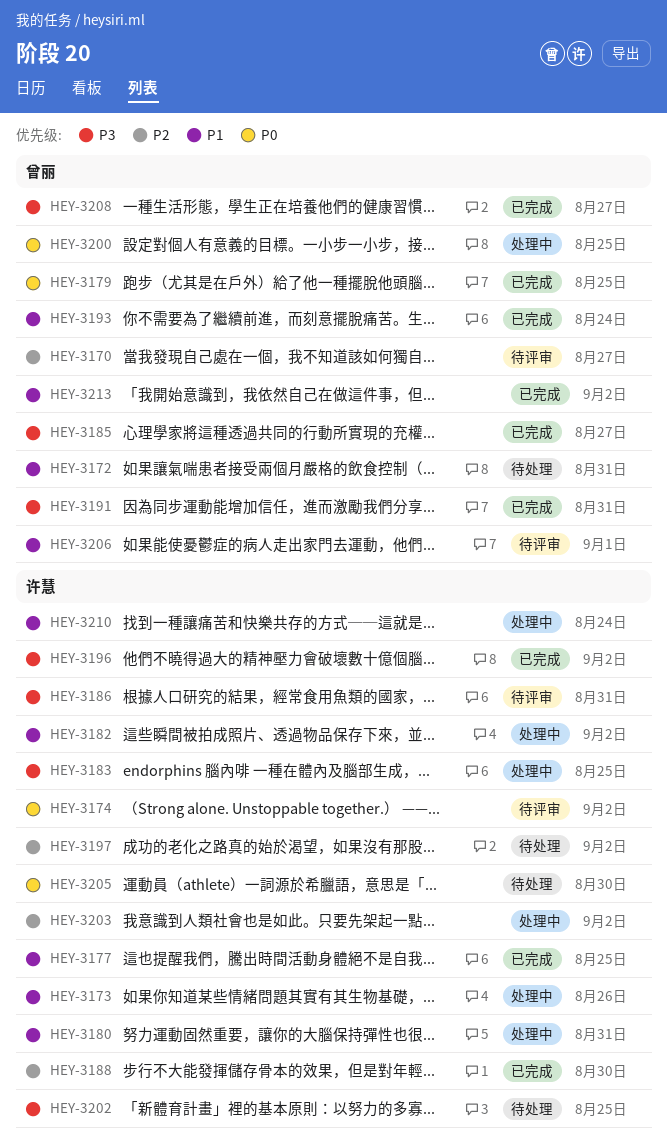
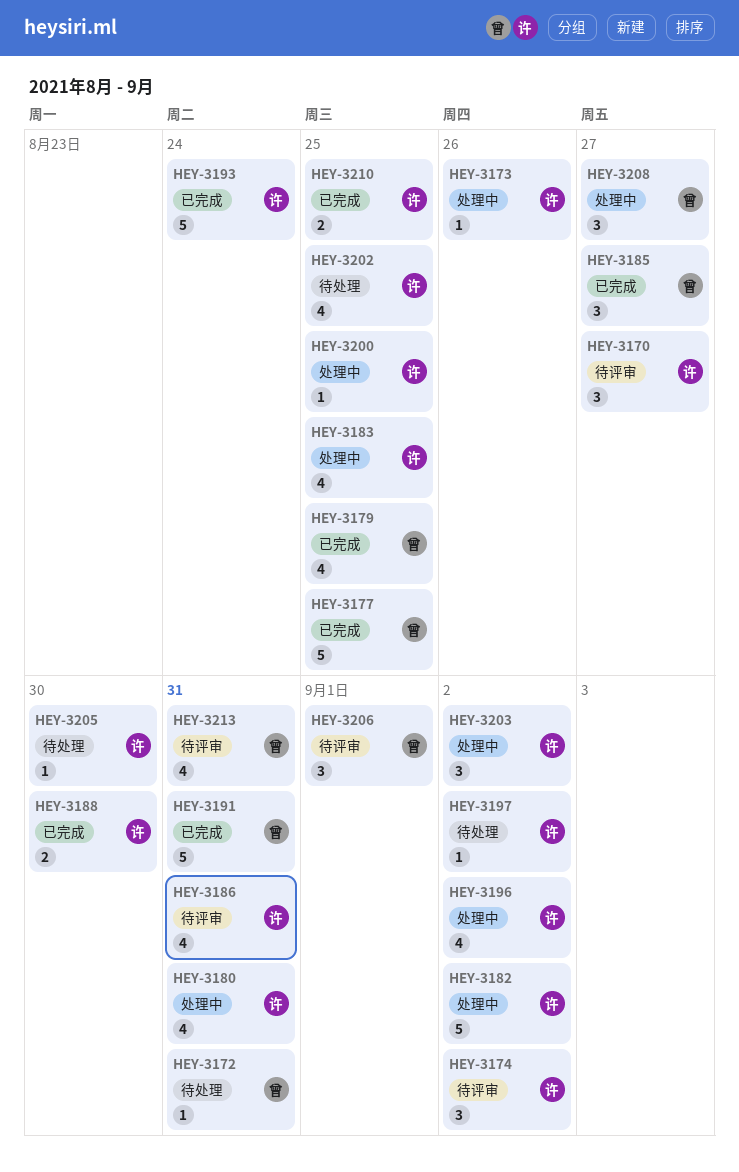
HEY-3170, owner: 曾丽 -> 许慧
HEY-3177, owner: 许慧 -> 曾丽
HEY-3193, owner: 曾丽 -> 许慧
HEY-3196, status: 已完成 -> 处理中
HEY-3200, owner: 曾丽 -> 许慧
HEY-3208, status: 已完成 -> 处理中
HEY-3210, status: 处理中 -> 已完成
HEY-3210, due: Aug 24 -> Aug 25
HEY-3213, status: 已完成 -> 待评审
HEY-3213, due: Sep 2 -> Aug 31

